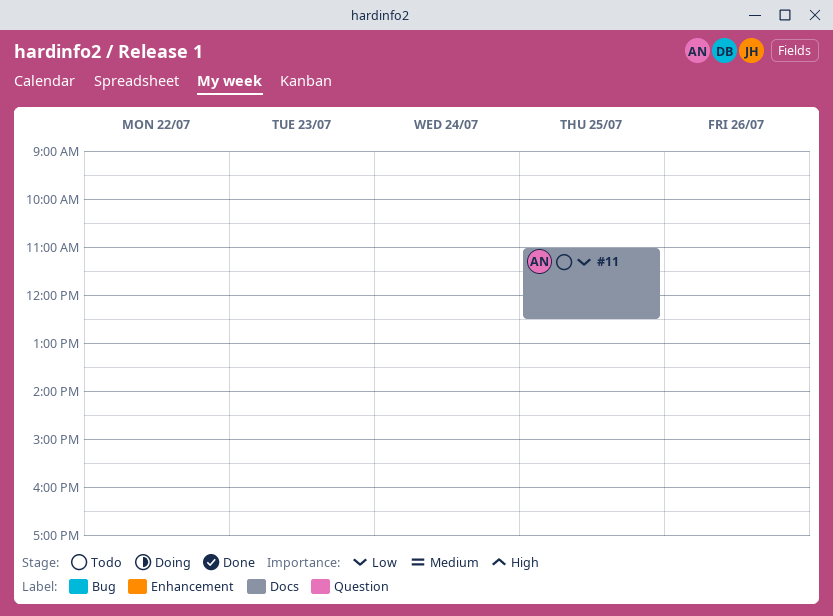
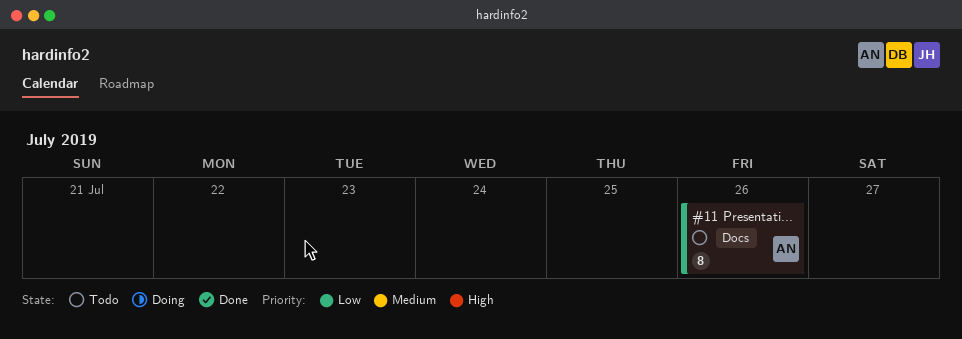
#11, day: Jul 25 -> Jul 26

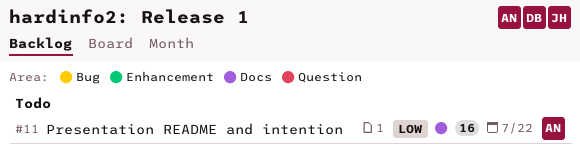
#11, estimate: 8 -> 16
#11, day: Jul 26 -> Jul 22

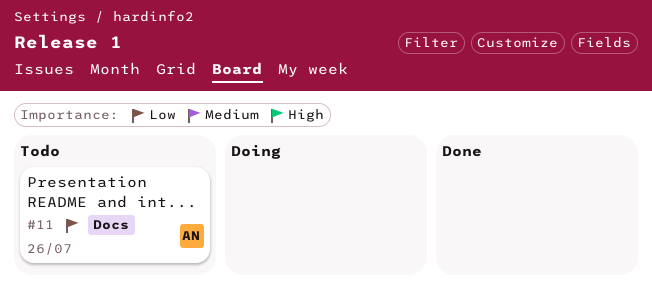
#11, day: Jul 22 -> Jul 26

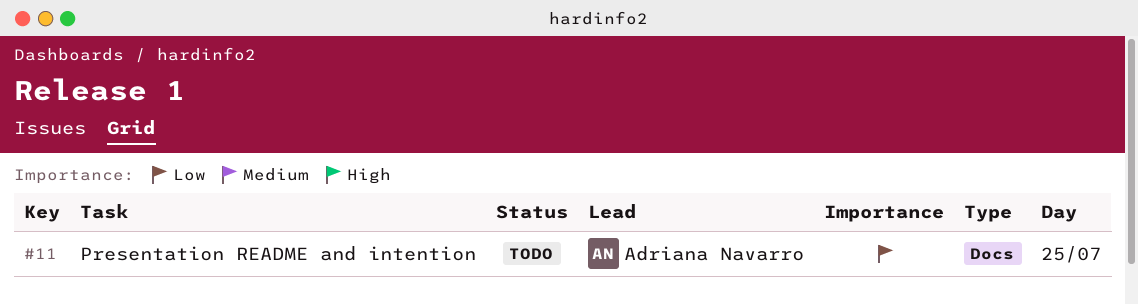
#11, day: Jul 26 -> Jul 25

